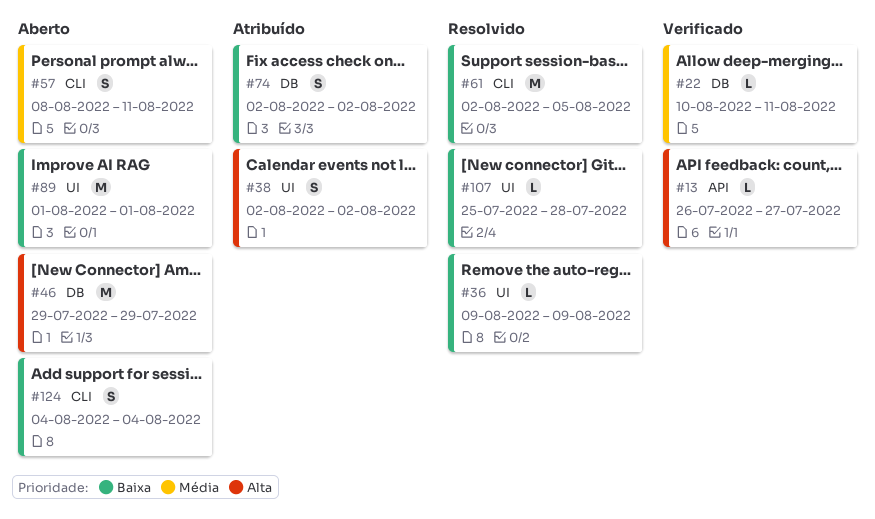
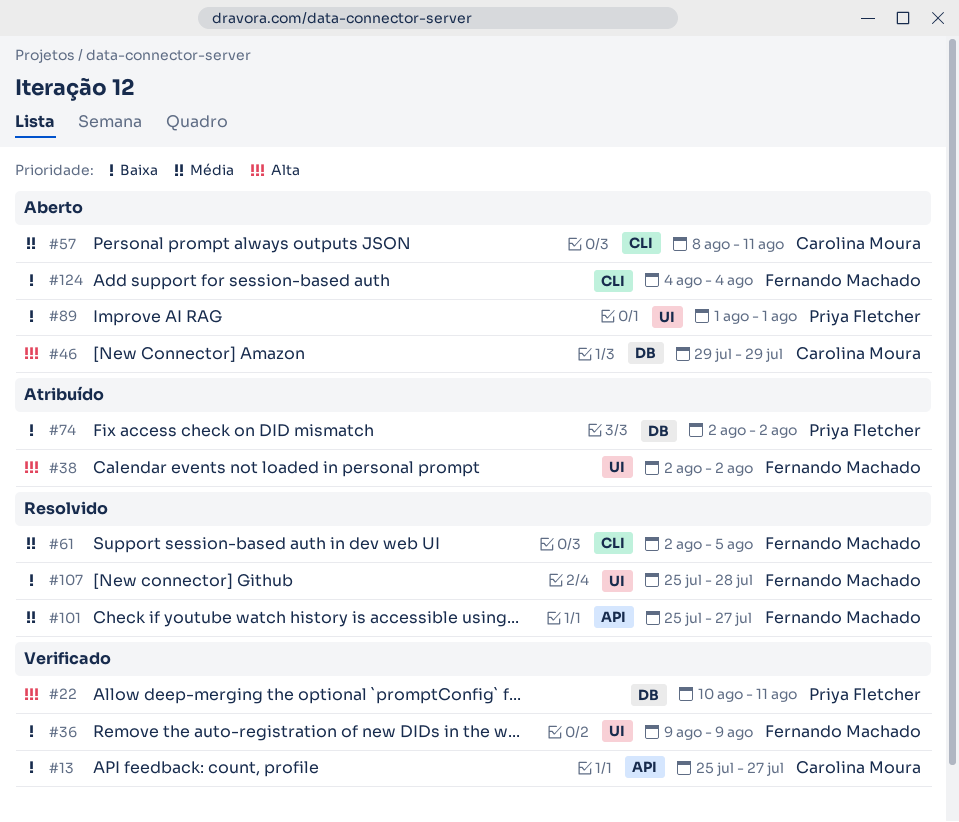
#13, priority: Alta -> Baixa
#13, start: Jul 26 -> Jul 25
#22, priority: Média -> Alta
#36, status: Resolvido -> Verificado
#61, priority: Baixa -> Média
#101: none -> present

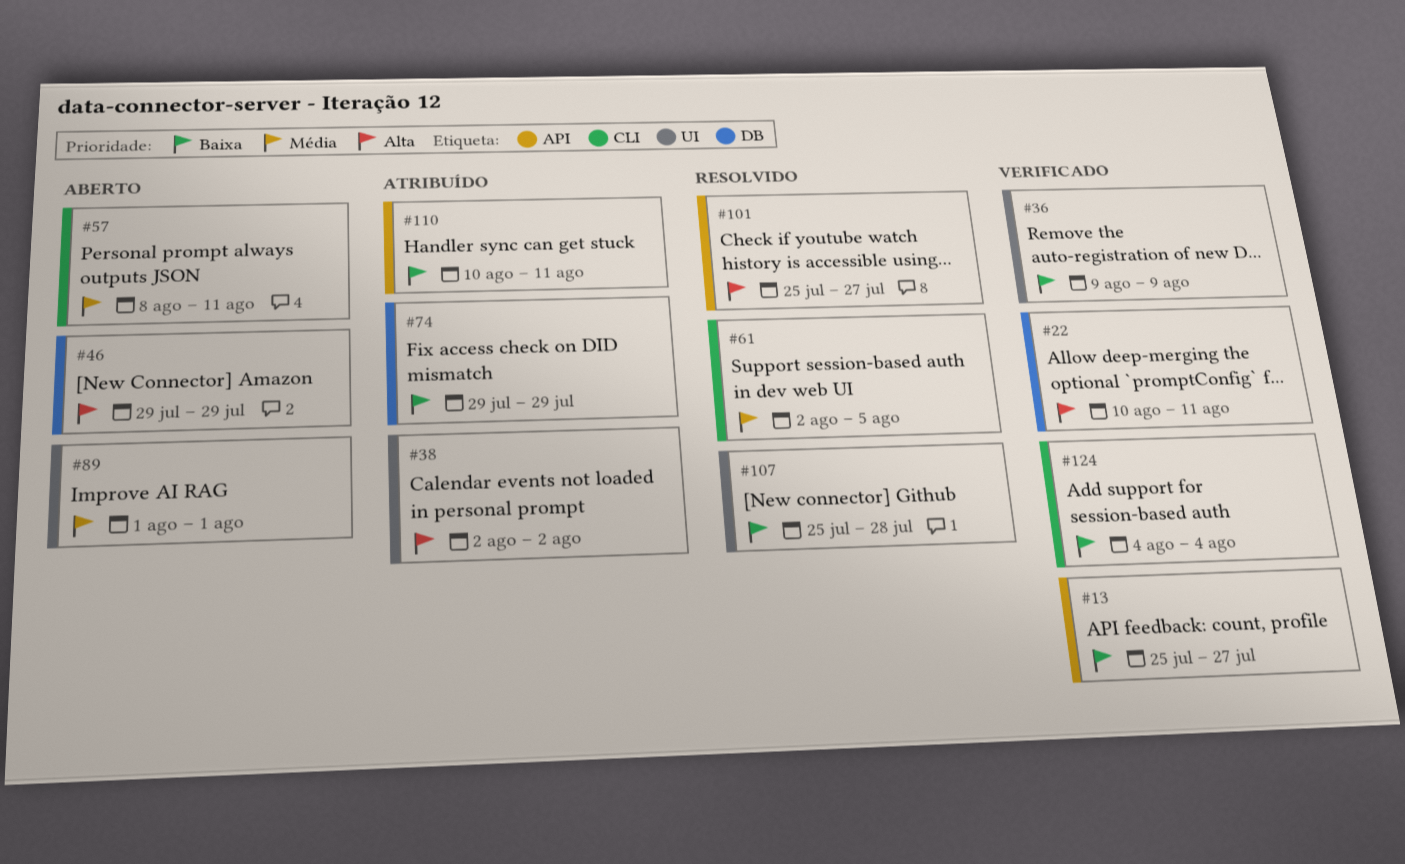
#74, start: Aug 2 -> Jul 29
#74, due: Aug 2 -> Jul 29
#89, priority: Baixa -> Média
#101, priority: Média -> Alta
#110: none -> present
#124, status: Aberto -> Verificado

